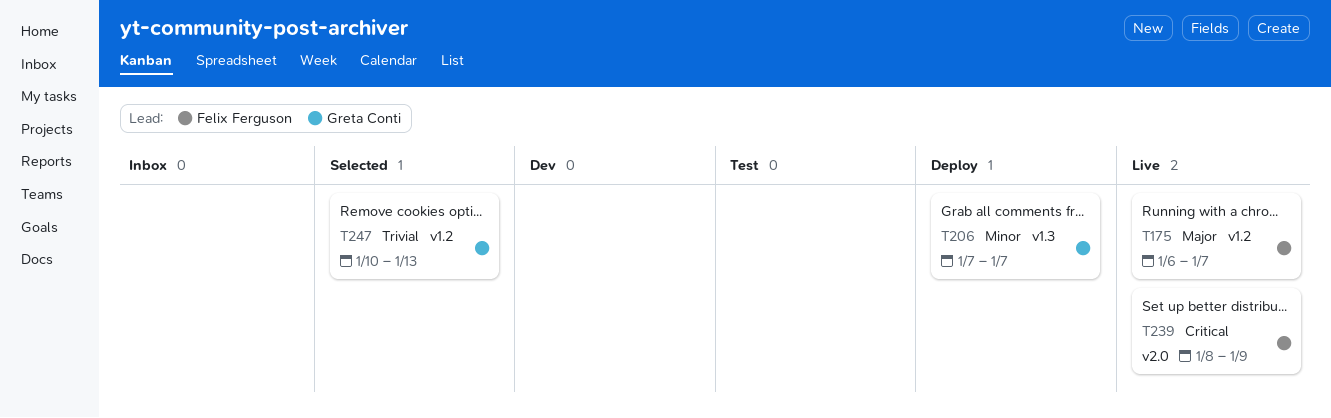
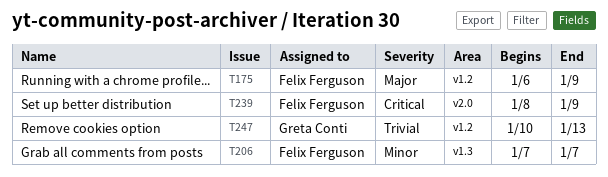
T175, due: Jan 7 -> Jan 9
T206, owner: Greta Conti -> Felix Ferguson

